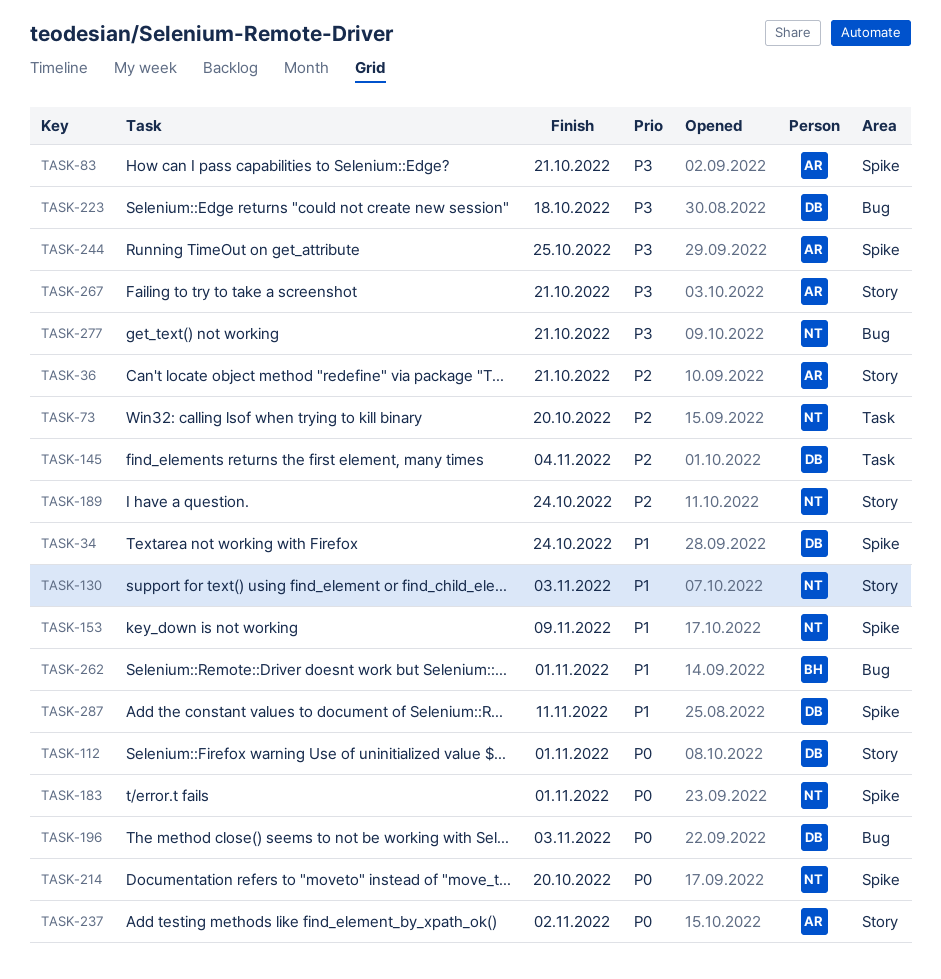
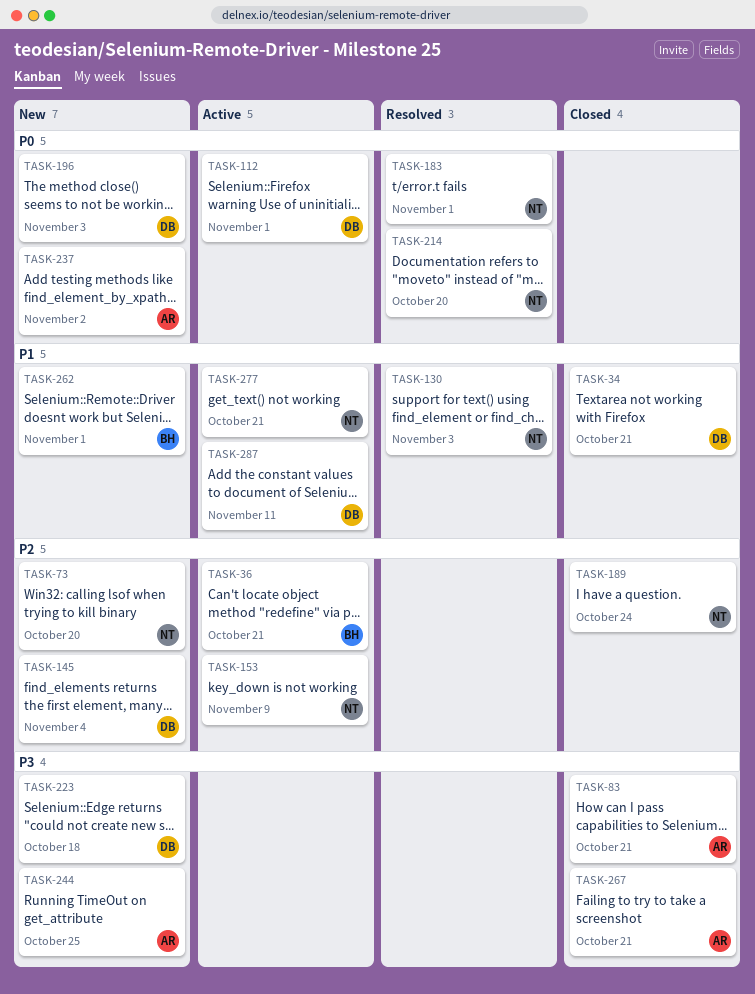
TASK-34, due: Oct 24 -> Oct 21
TASK-36, owner: AR -> BH
TASK-153, priority: P1 -> P2
TASK-277, priority: P3 -> P1

